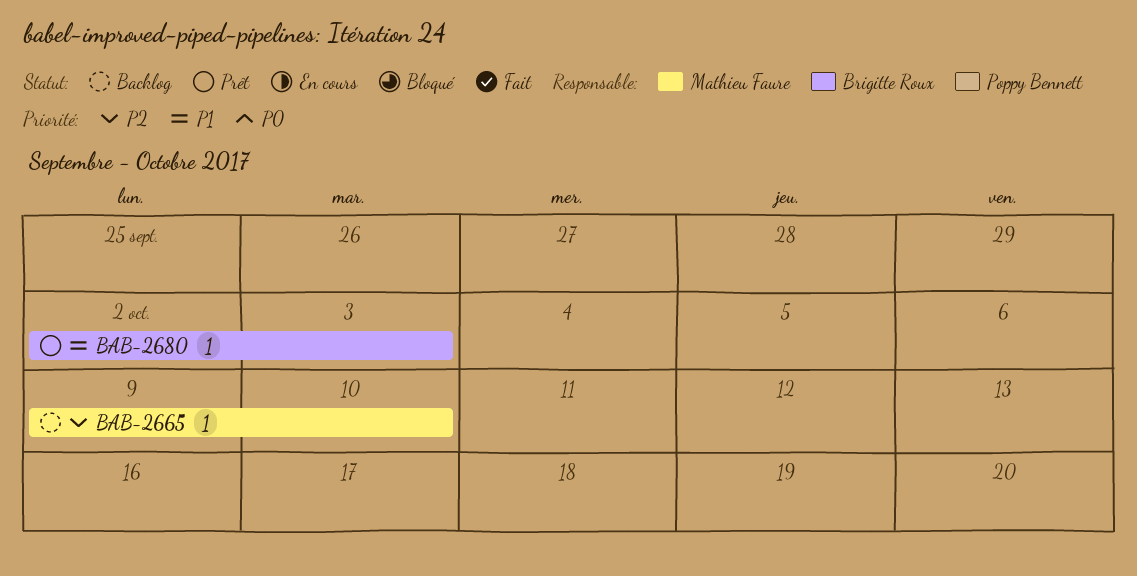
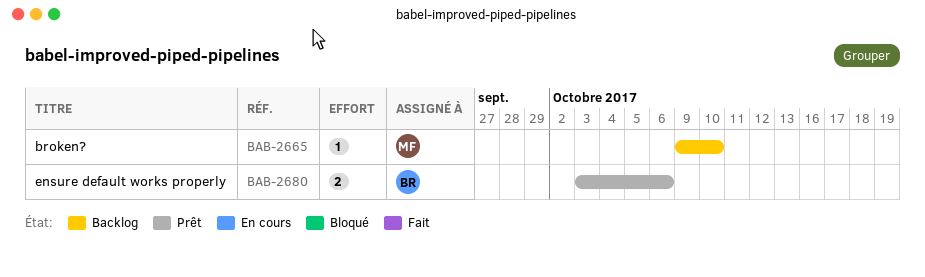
BAB-2680, estimate: 1 -> 2
BAB-2680, start: Oct 2 -> Oct 3
BAB-2680, due: Oct 3 -> Oct 6

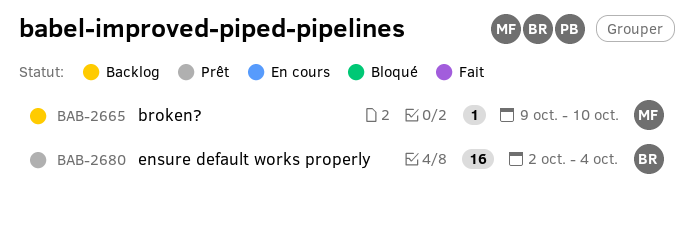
BAB-2680, estimate: 2 -> 16
BAB-2680, start: Oct 3 -> Oct 2
BAB-2680, due: Oct 6 -> Oct 4

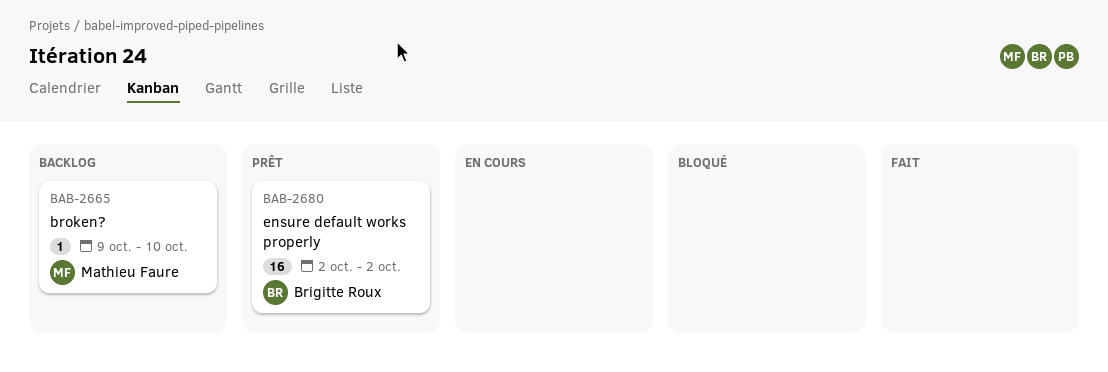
BAB-2680, due: Oct 4 -> Oct 2

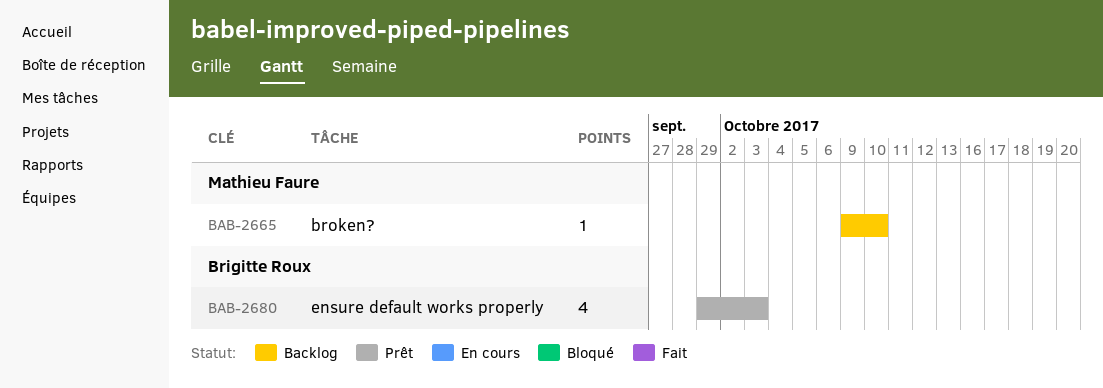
BAB-2680, estimate: 16 -> 4
BAB-2680, start: Oct 2 -> Sep 29
BAB-2680, due: Oct 2 -> Oct 3

